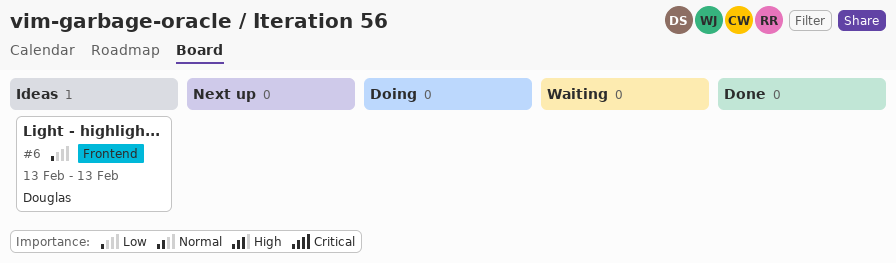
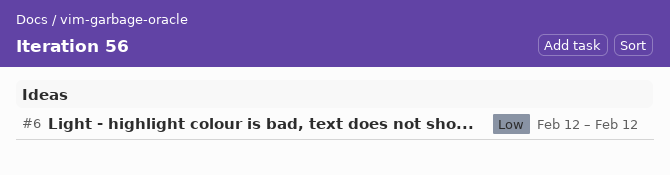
#6, start: Feb 13 -> Feb 12
#6, due: Feb 13 -> Feb 12

